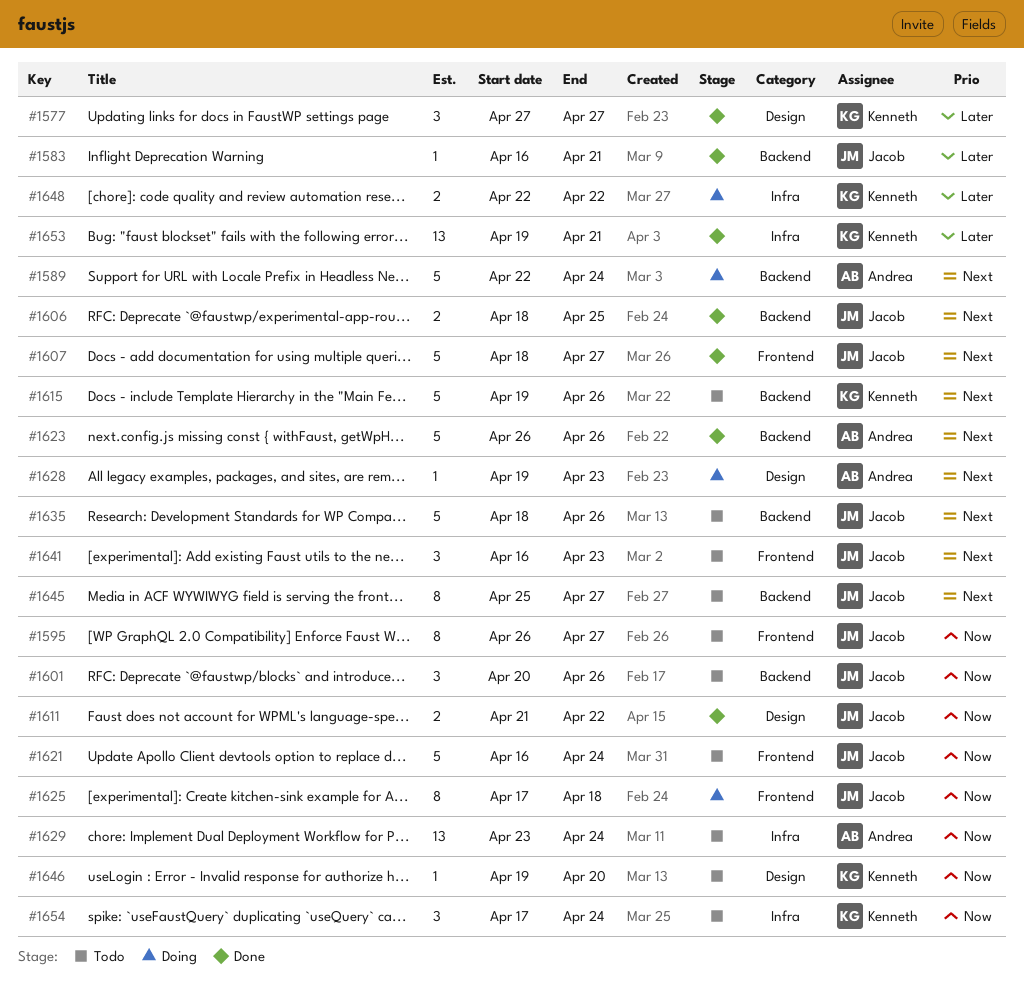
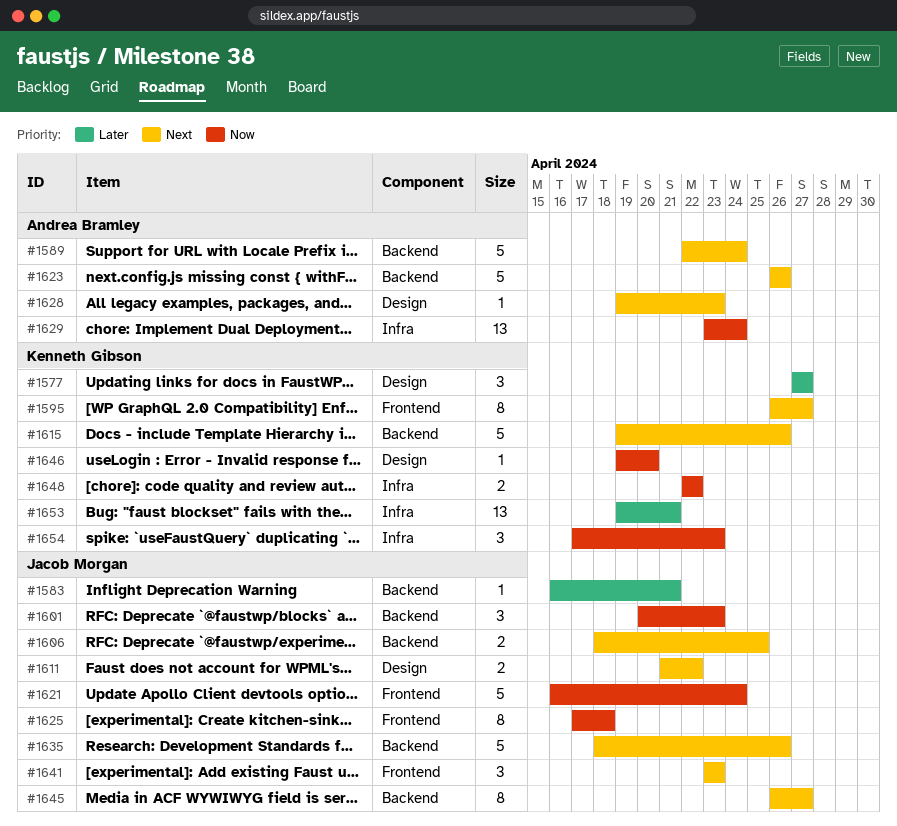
#1595, owner: Jacob Morgan -> Kenneth Gibson
#1595, priority: Now -> Next
#1601, due: Apr 26 -> Apr 23
#1607: present -> none
#1611, priority: Now -> Next
#1641, start: Apr 16 -> Apr 23
#1645, start: Apr 25 -> Apr 26
#1648, priority: Later -> Now
#1654, due: Apr 24 -> Apr 23

